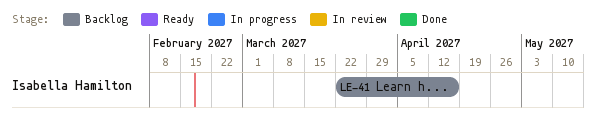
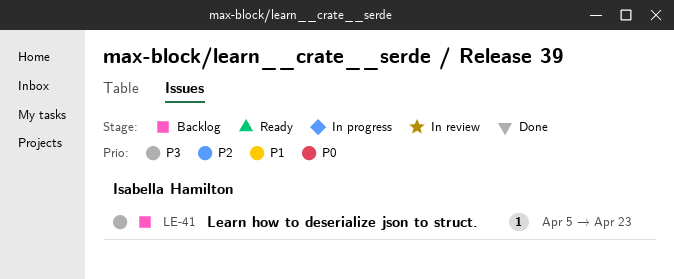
LE-41, start: Mar 22 -> Apr 5
LE-41, due: Apr 16 -> Apr 23

